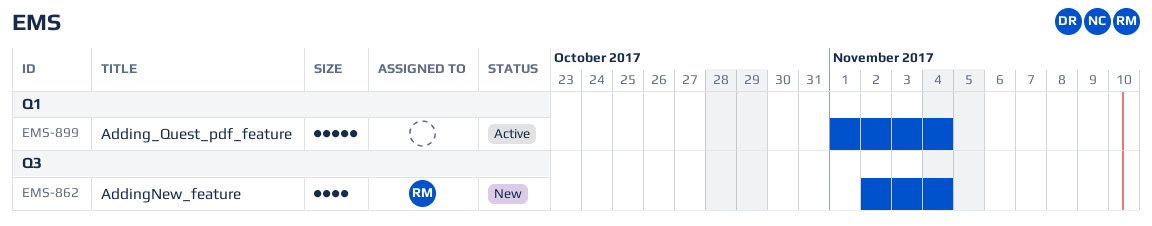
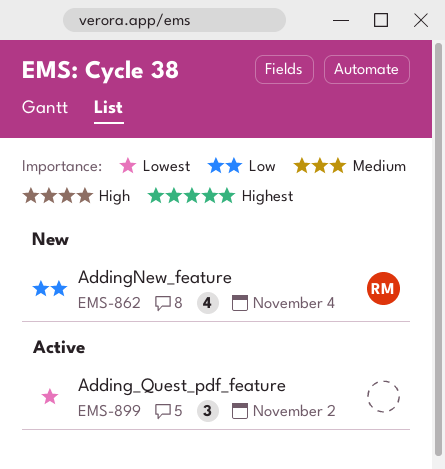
EMS-899, estimate: 5 -> 3
EMS-899, due: Nov 4 -> Nov 2

